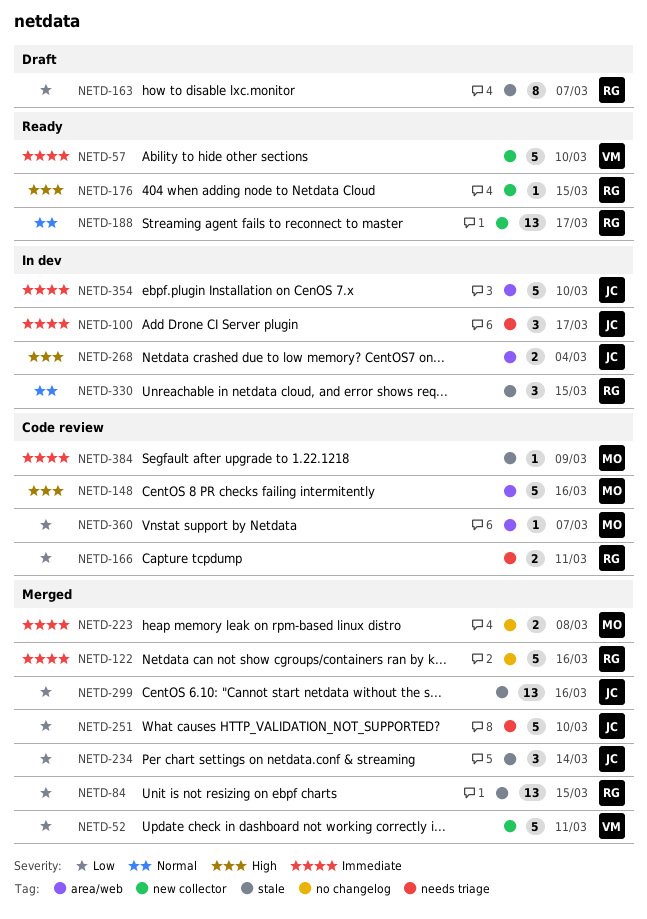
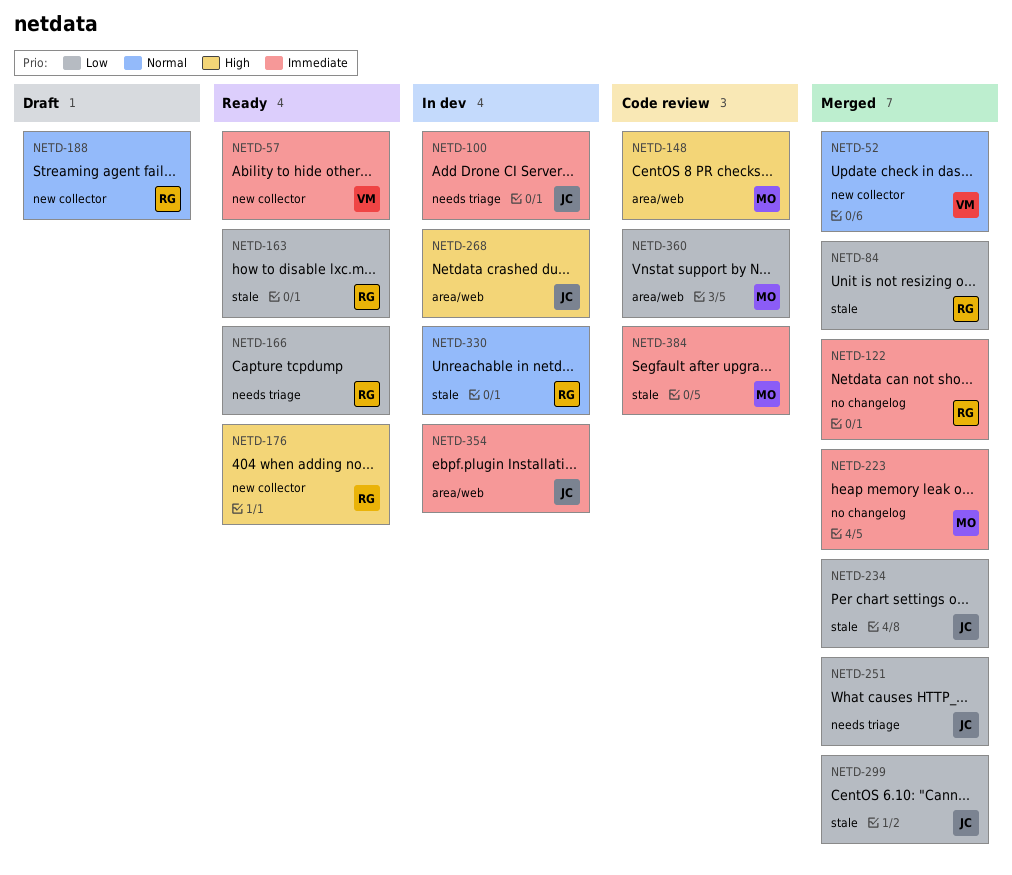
NETD-52, priority: Low -> Normal
NETD-163, status: Draft -> Ready
NETD-166, status: Code review -> Ready
NETD-188, status: Ready -> Draft

